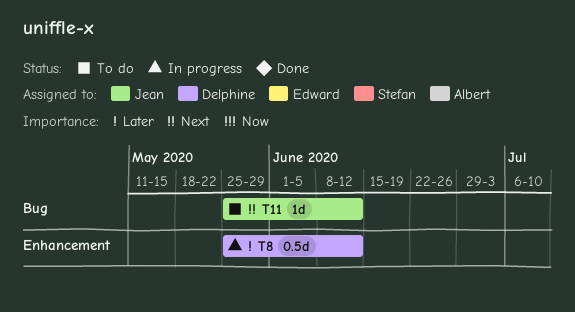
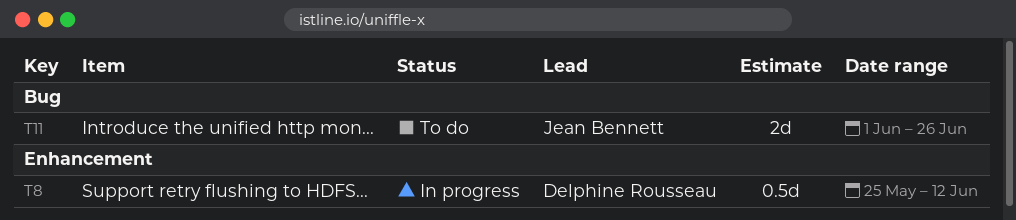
T11, estimate: 1d -> 2d
T11, start: May 25 -> Jun 1
T11, due: Jun 12 -> Jun 26

